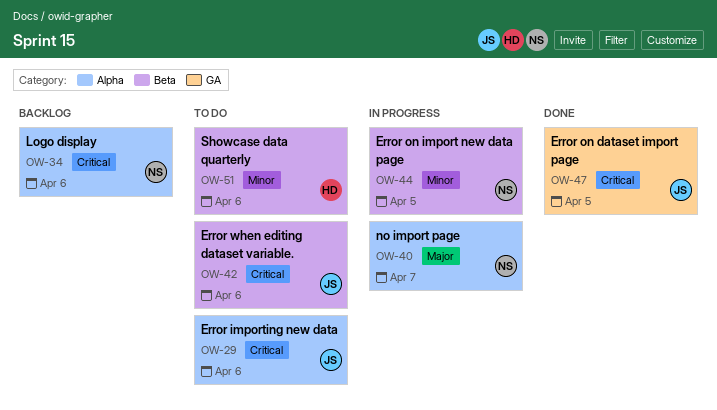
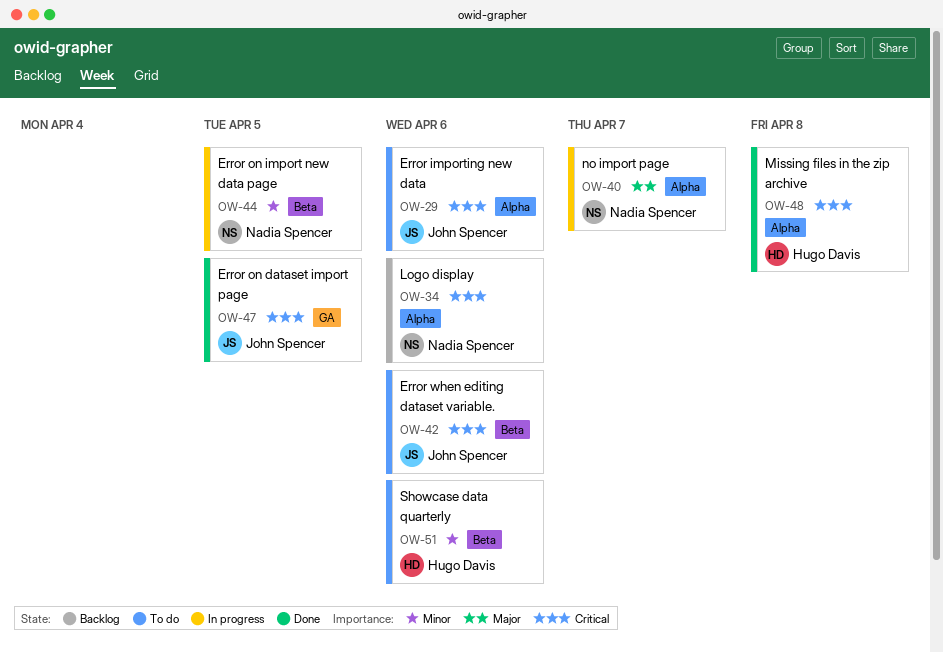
OW-48: none -> present

